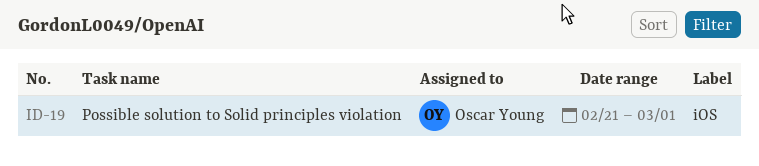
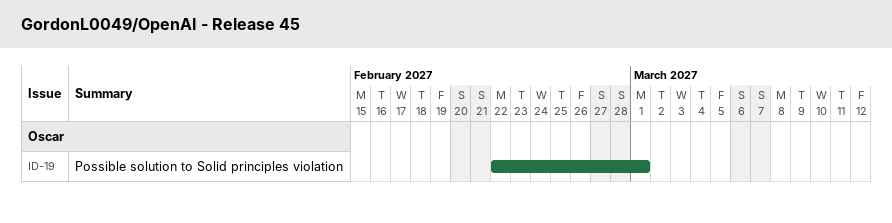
ID-19, start: Feb 21 -> Feb 22

